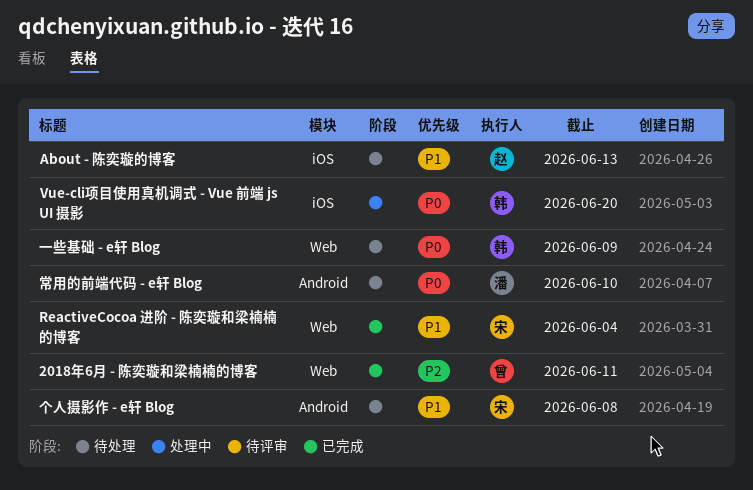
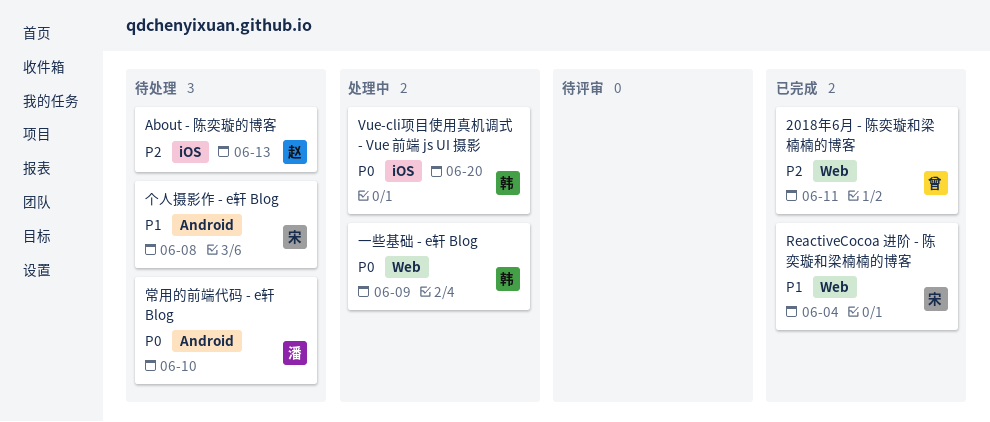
About - 陈奕璇的博客, priority: P1 -> P2
一些基础 - e轩 Blog, status: 待处理 -> 处理中

